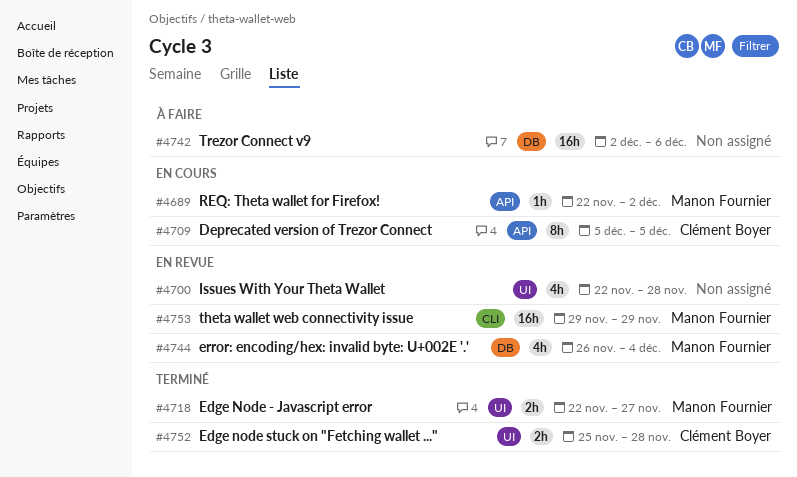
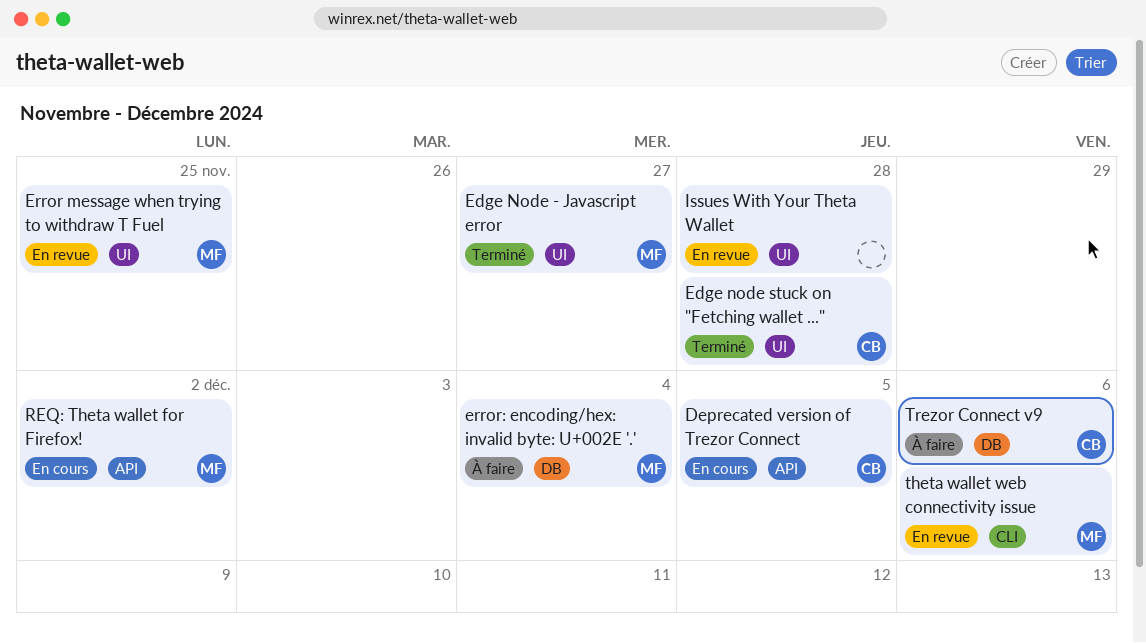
Error message when trying to withdraw T Fuel: none -> present
error: encoding/hex: invalid byte: U+002E '.', status: En revue -> À faire
theta wallet web connectivity issue, due: Nov 29 -> Dec 6
Trezor Connect v9, owner: none -> Clément Boyer

